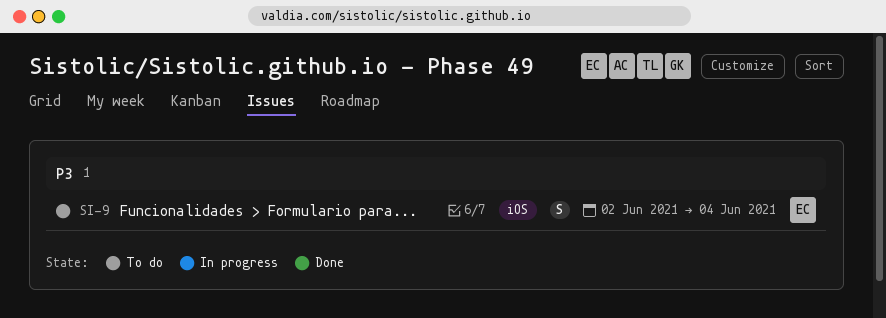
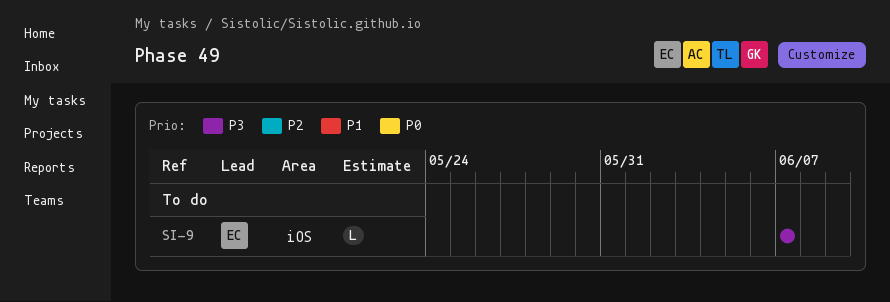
SI-9, estimate: S -> L
SI-9, start: Jun 2 -> Jun 7
SI-9, due: Jun 4 -> Jun 7

